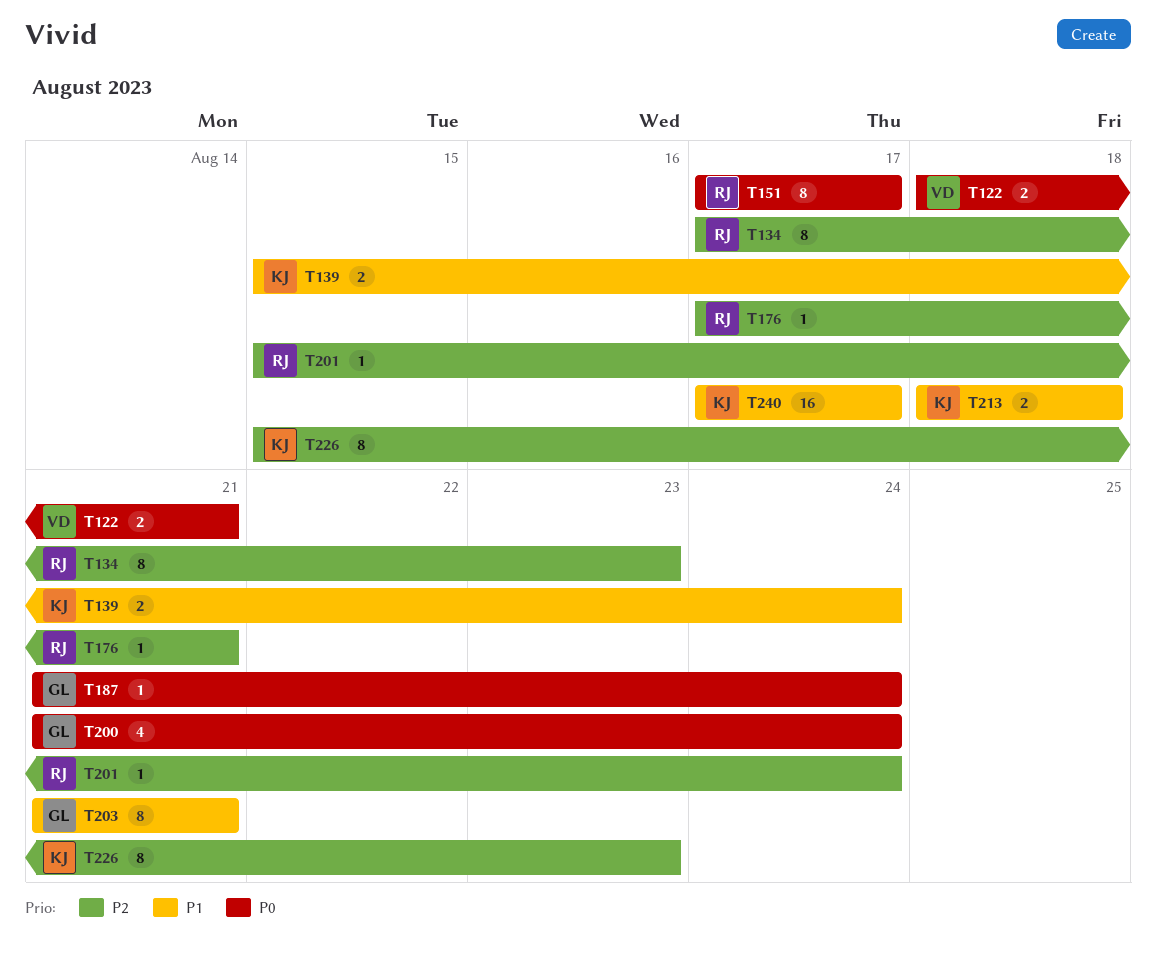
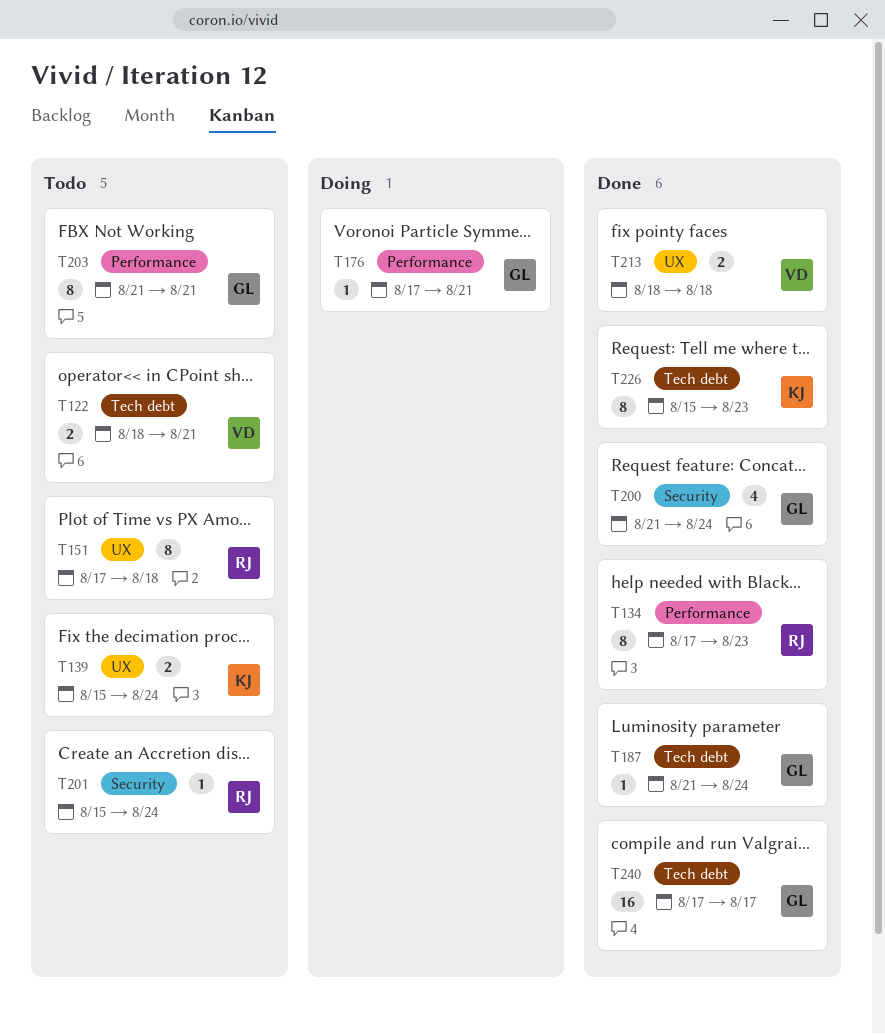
T151, due: Aug 17 -> Aug 18
T176, owner: RJ -> GL
T213, owner: KJ -> VD
T240, owner: KJ -> GL

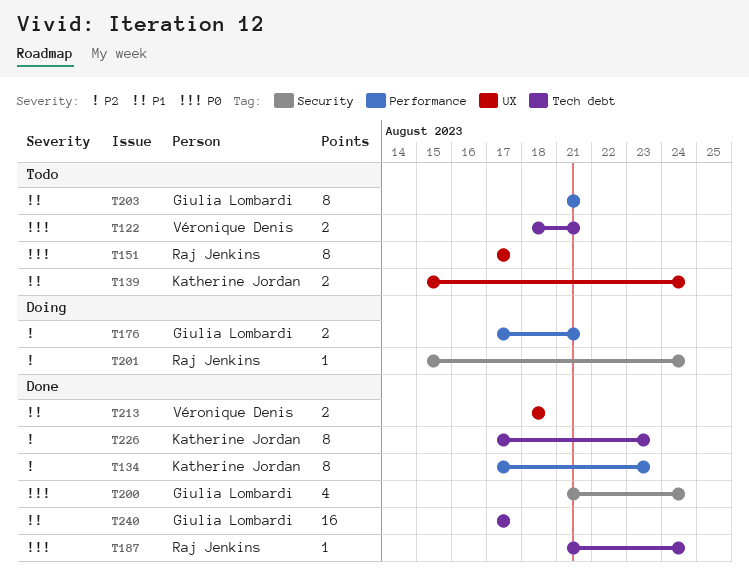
T134, owner: Raj Jenkins -> Katherine Jordan
T151, due: Aug 18 -> Aug 17
T176, estimate: 1 -> 2
T187, owner: Giulia Lombardi -> Raj Jenkins
T201, status: Todo -> Doing
T226, start: Aug 15 -> Aug 17

